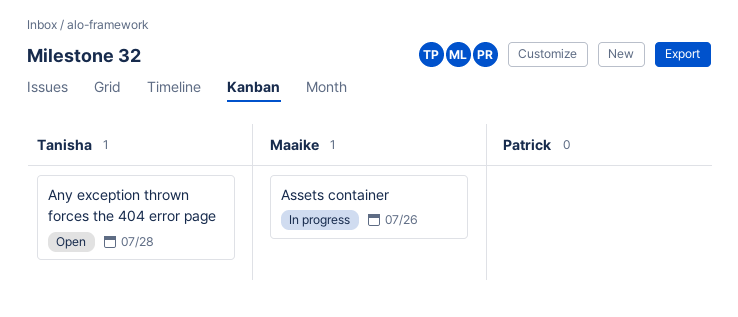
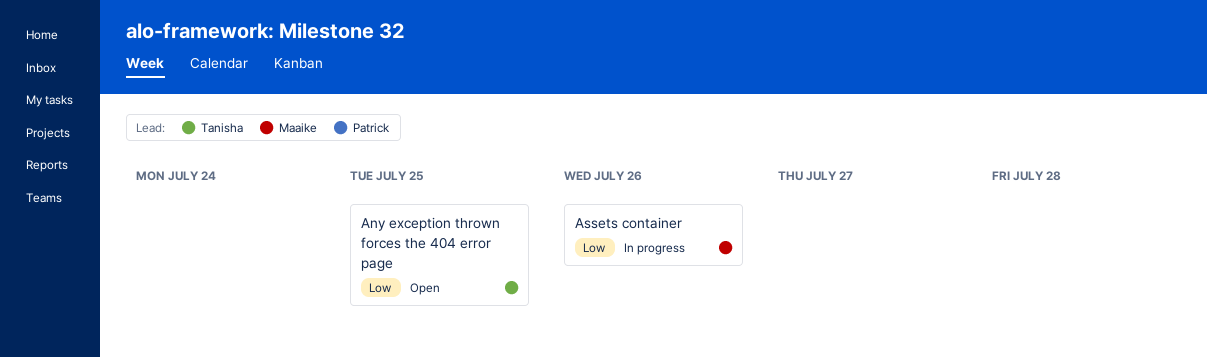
Any exception thrown forces the 404 error page, due: Jul 28 -> Jul 25

